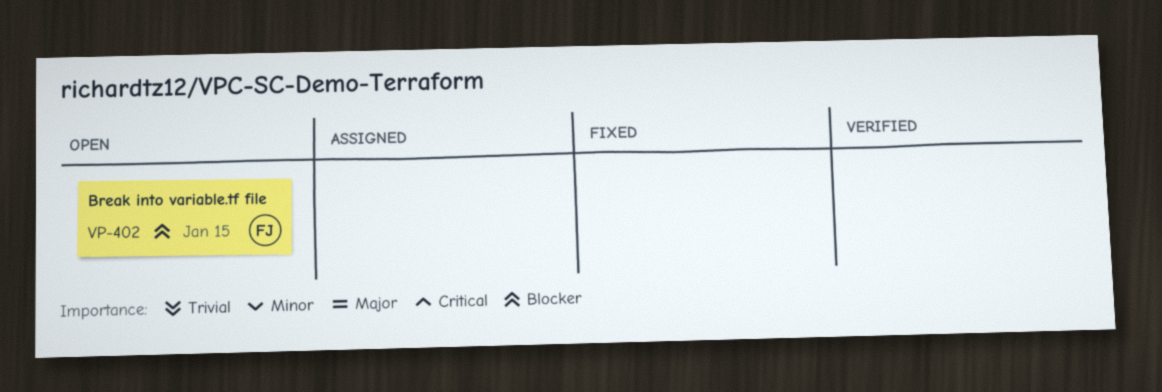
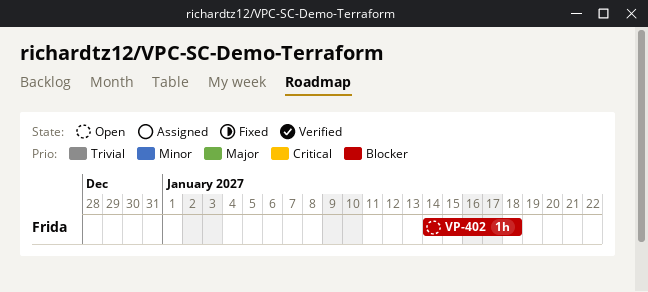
VP-402, due: Jan 15 -> Jan 18

